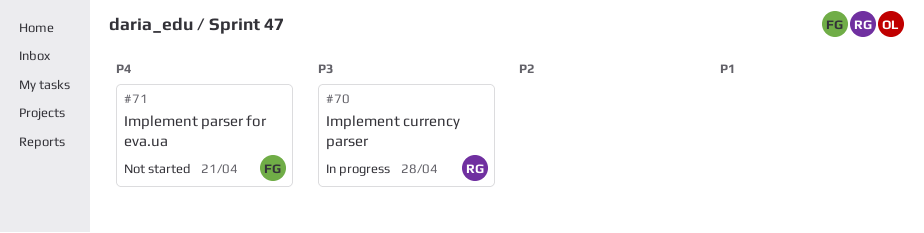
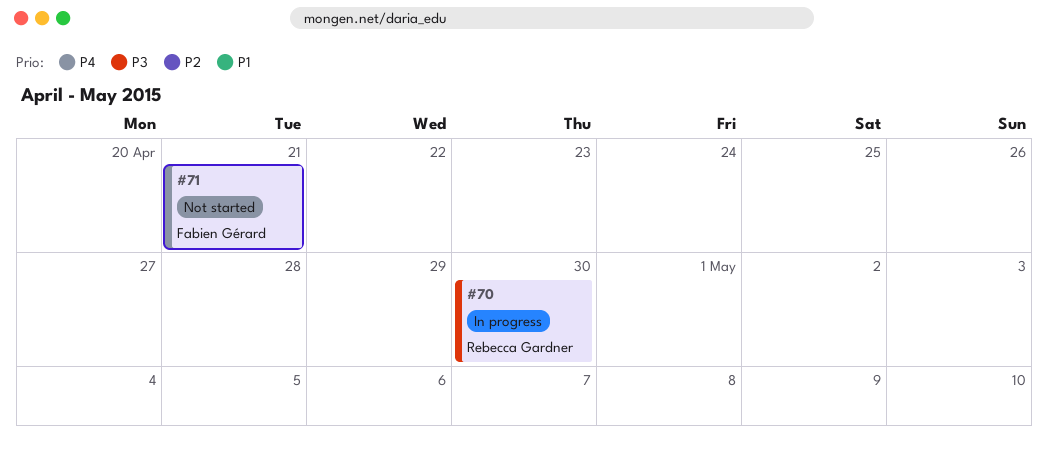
#70, due: Apr 28 -> Apr 30

